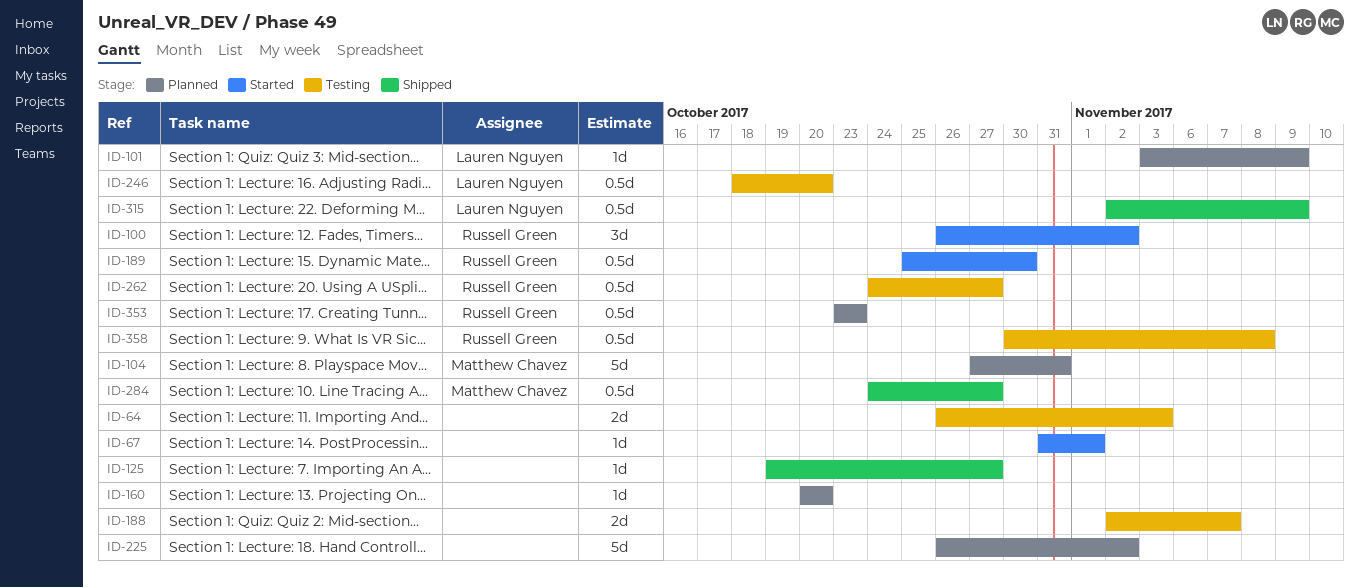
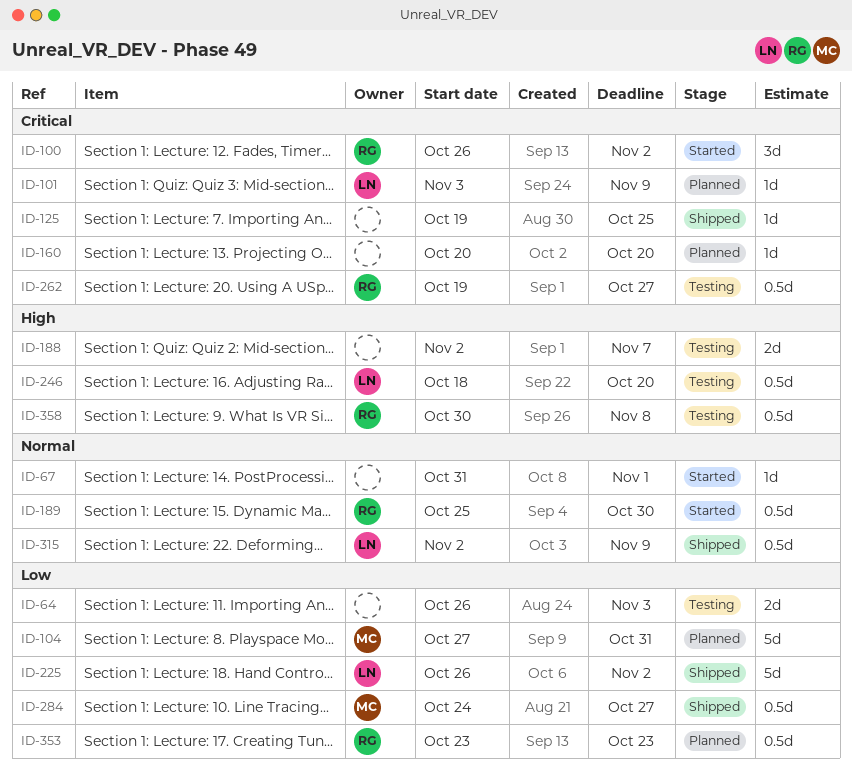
ID-125, due: Oct 27 -> Oct 25
ID-225, status: Planned -> Shipped
ID-225, owner: none -> Lauren Nguyen
ID-262, start: Oct 24 -> Oct 19

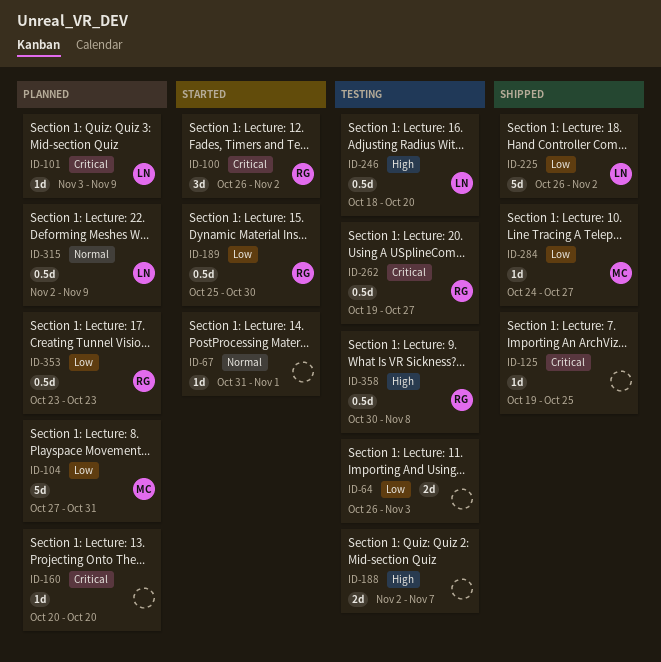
ID-189, priority: Normal -> Low
ID-284, estimate: 0.5d -> 1d
ID-315, status: Shipped -> Planned

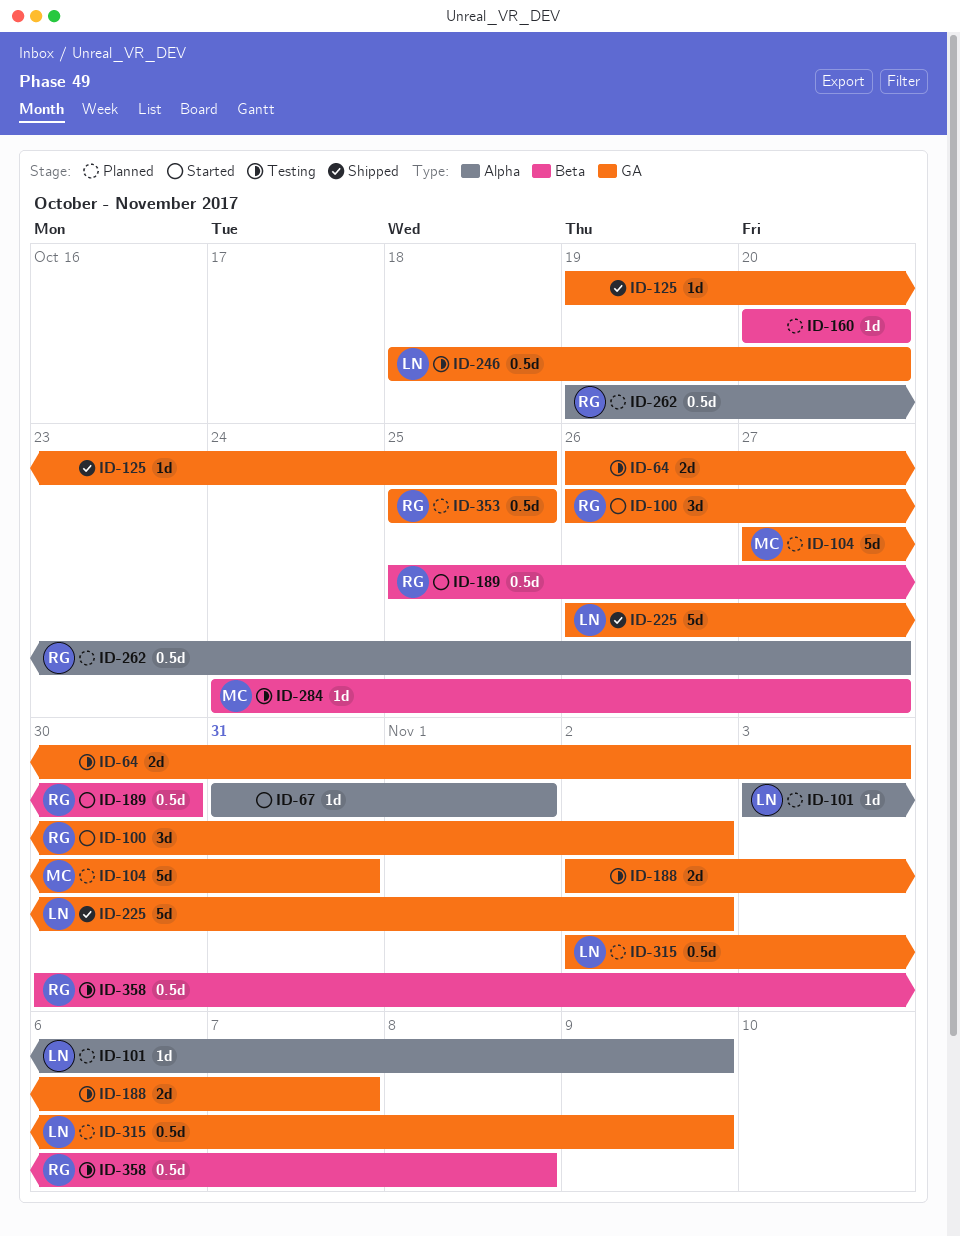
ID-262, status: Testing -> Planned
ID-284, status: Shipped -> Testing
ID-353, start: Oct 23 -> Oct 25
ID-353, due: Oct 23 -> Oct 25

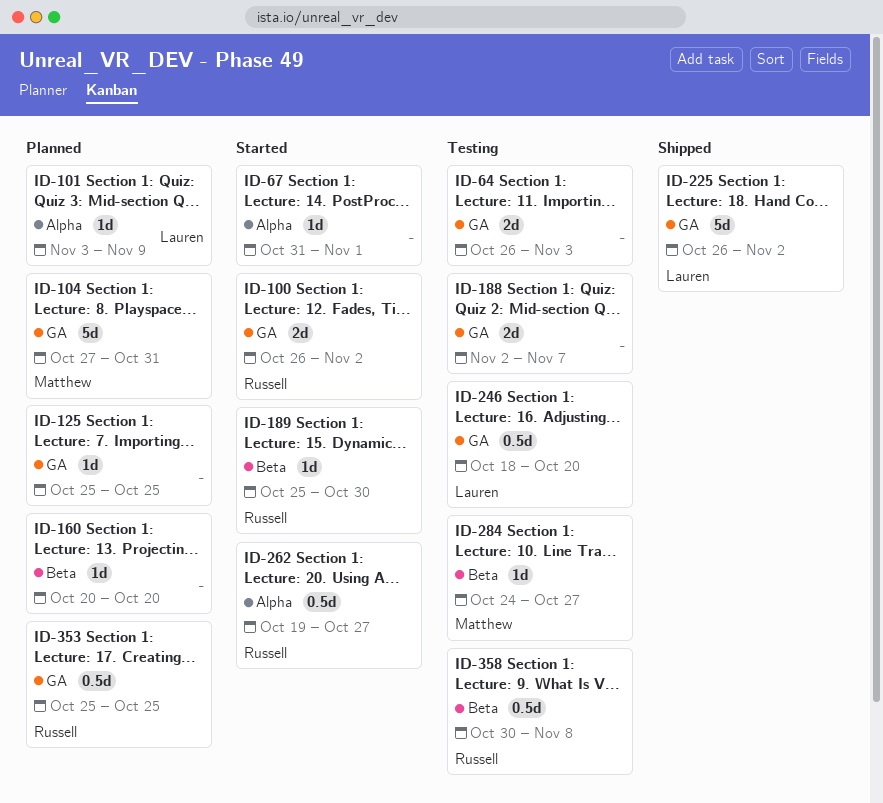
ID-100, estimate: 3d -> 2d
ID-125, status: Shipped -> Planned
ID-125, start: Oct 19 -> Oct 25
ID-189, estimate: 0.5d -> 1d
ID-262, status: Planned -> Started
ID-315: present -> none

